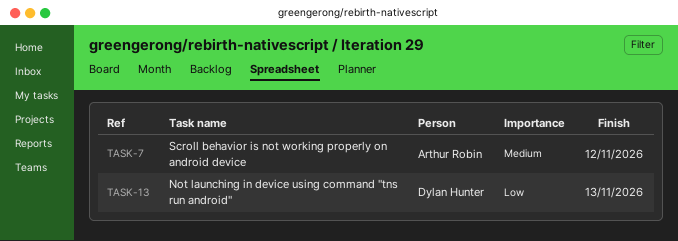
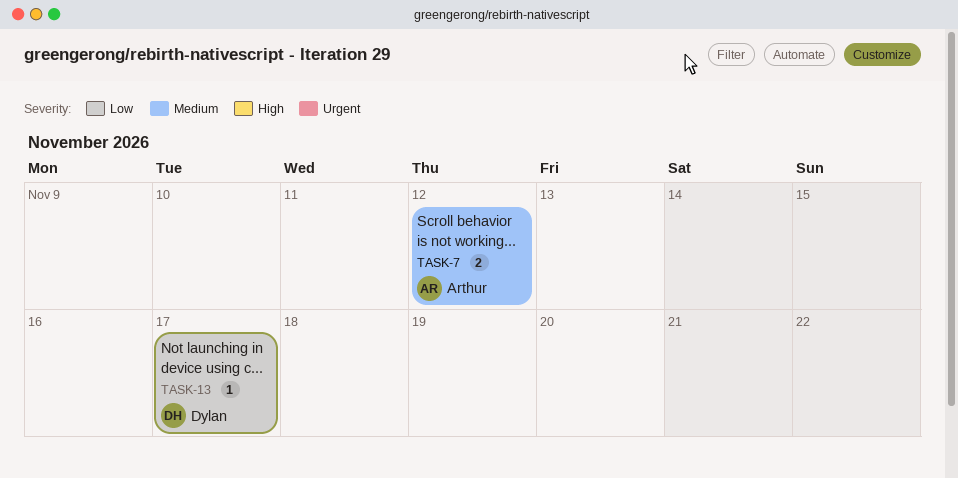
TASK-13, due: Nov 13 -> Nov 17

